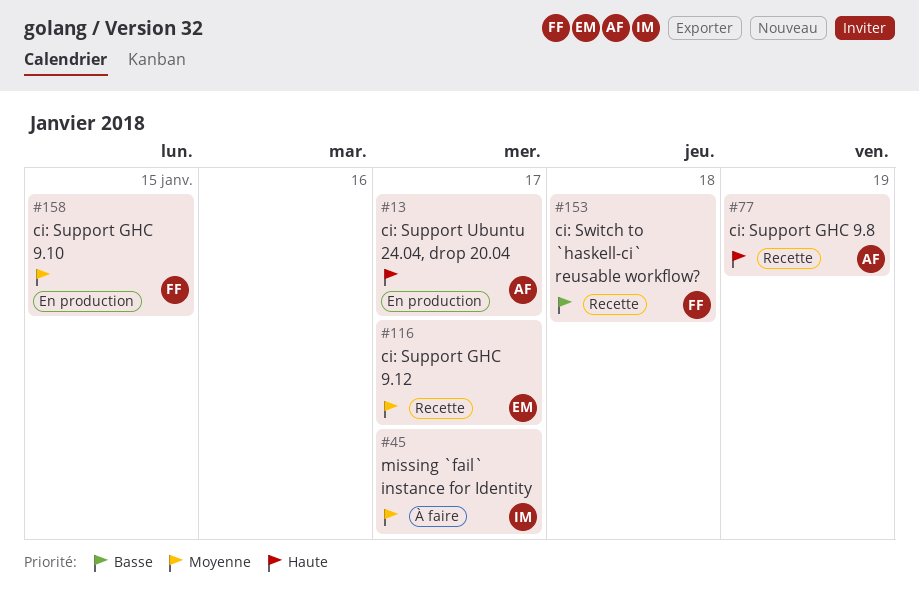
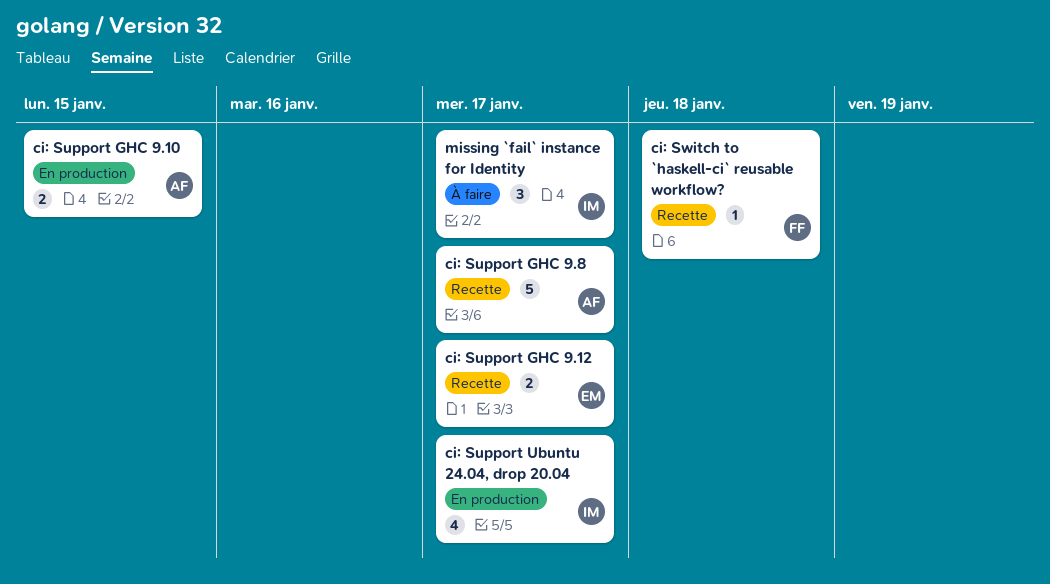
ci: Support GHC 9.10, owner: FF -> AF
ci: Support GHC 9.8, due: Jan 19 -> Jan 17
ci: Support Ubuntu 24.04, drop 20.04, owner: AF -> IM

